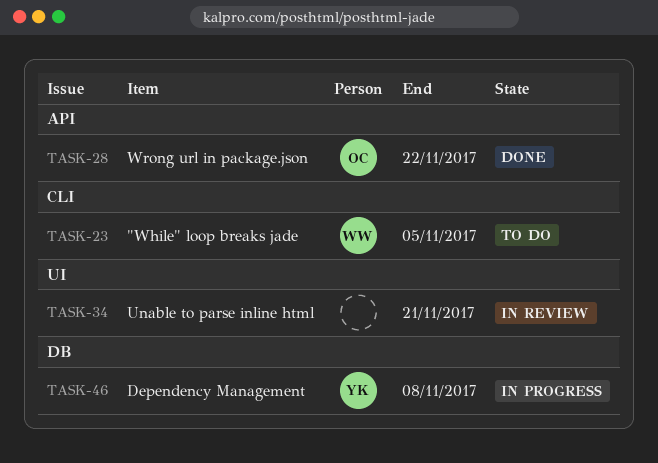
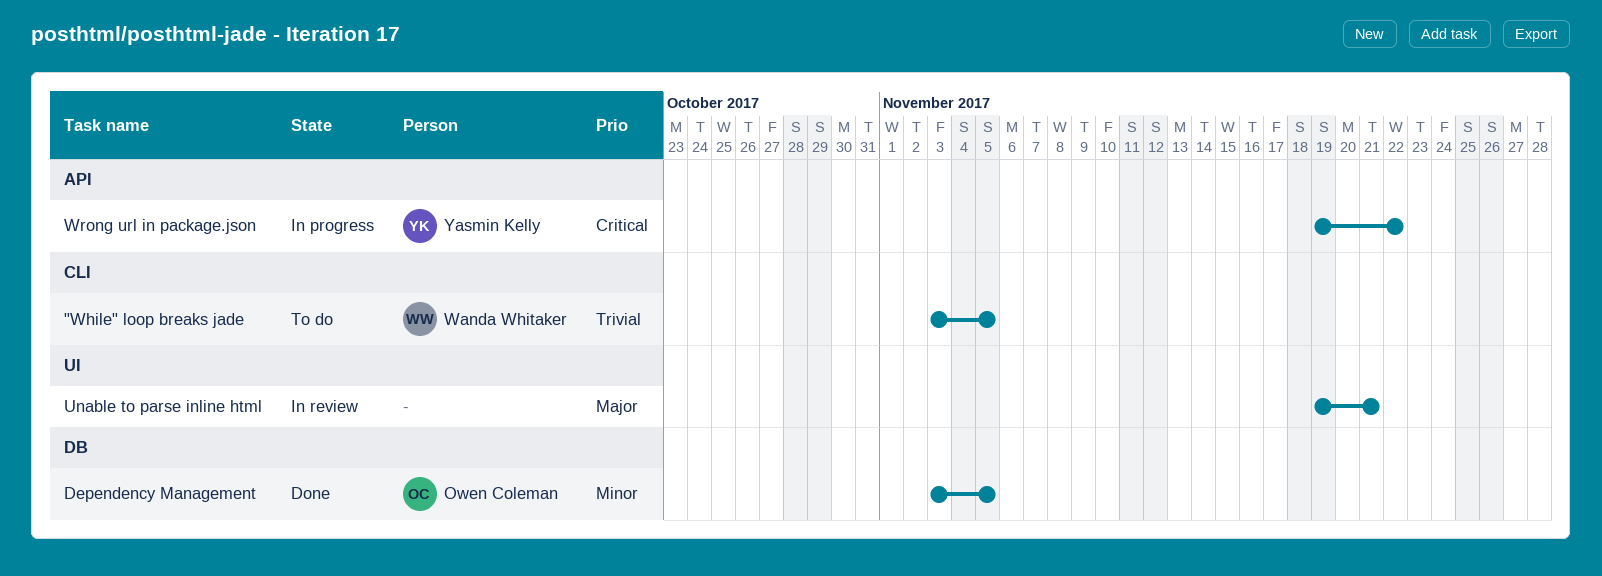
Dependency Management, status: In progress -> Done
Dependency Management, owner: Yasmin Kelly -> Owen Coleman
Dependency Management, due: Nov 8 -> Nov 5
Wrong url in package.json, status: Done -> In progress
Wrong url in package.json, owner: Owen Coleman -> Yasmin Kelly

